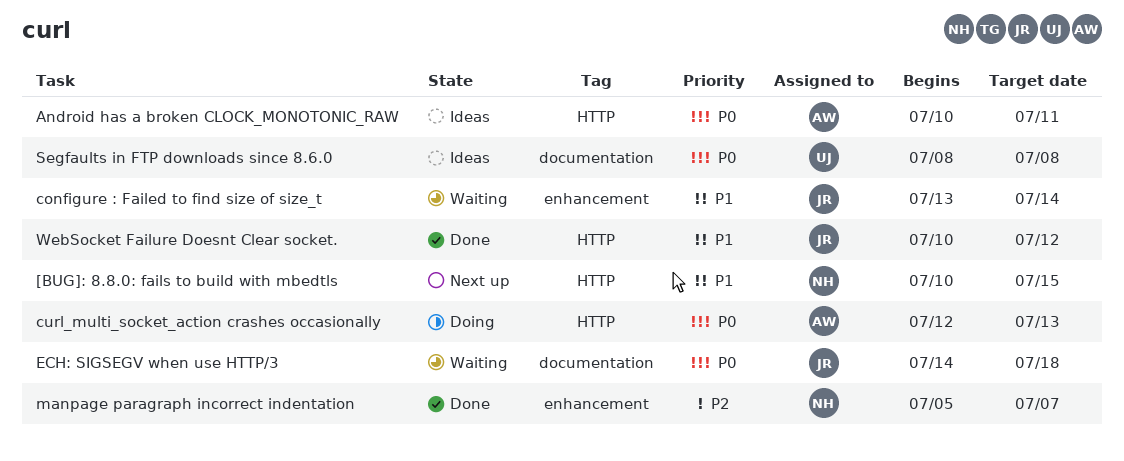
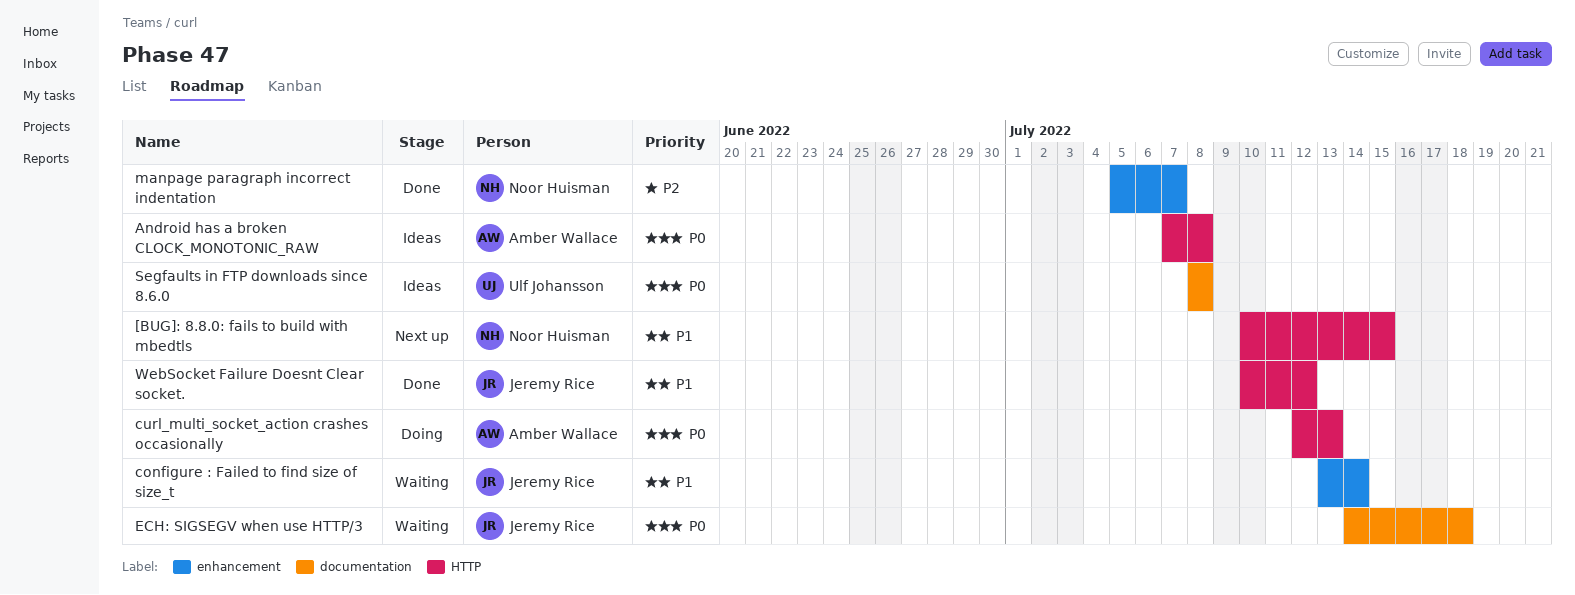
Android has a broken CLOCK_MONOTONIC_RAW, start: Jul 10 -> Jul 7
Android has a broken CLOCK_MONOTONIC_RAW, due: Jul 11 -> Jul 8

